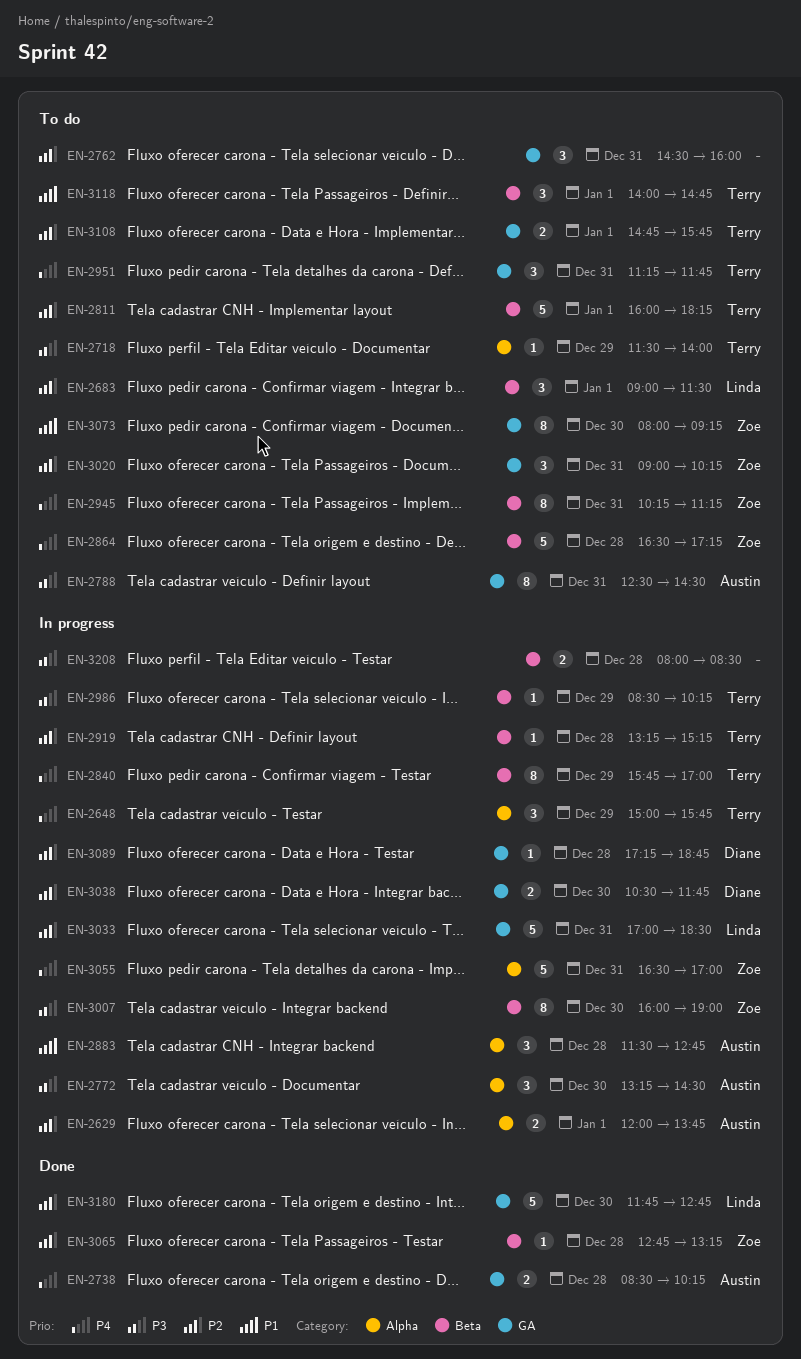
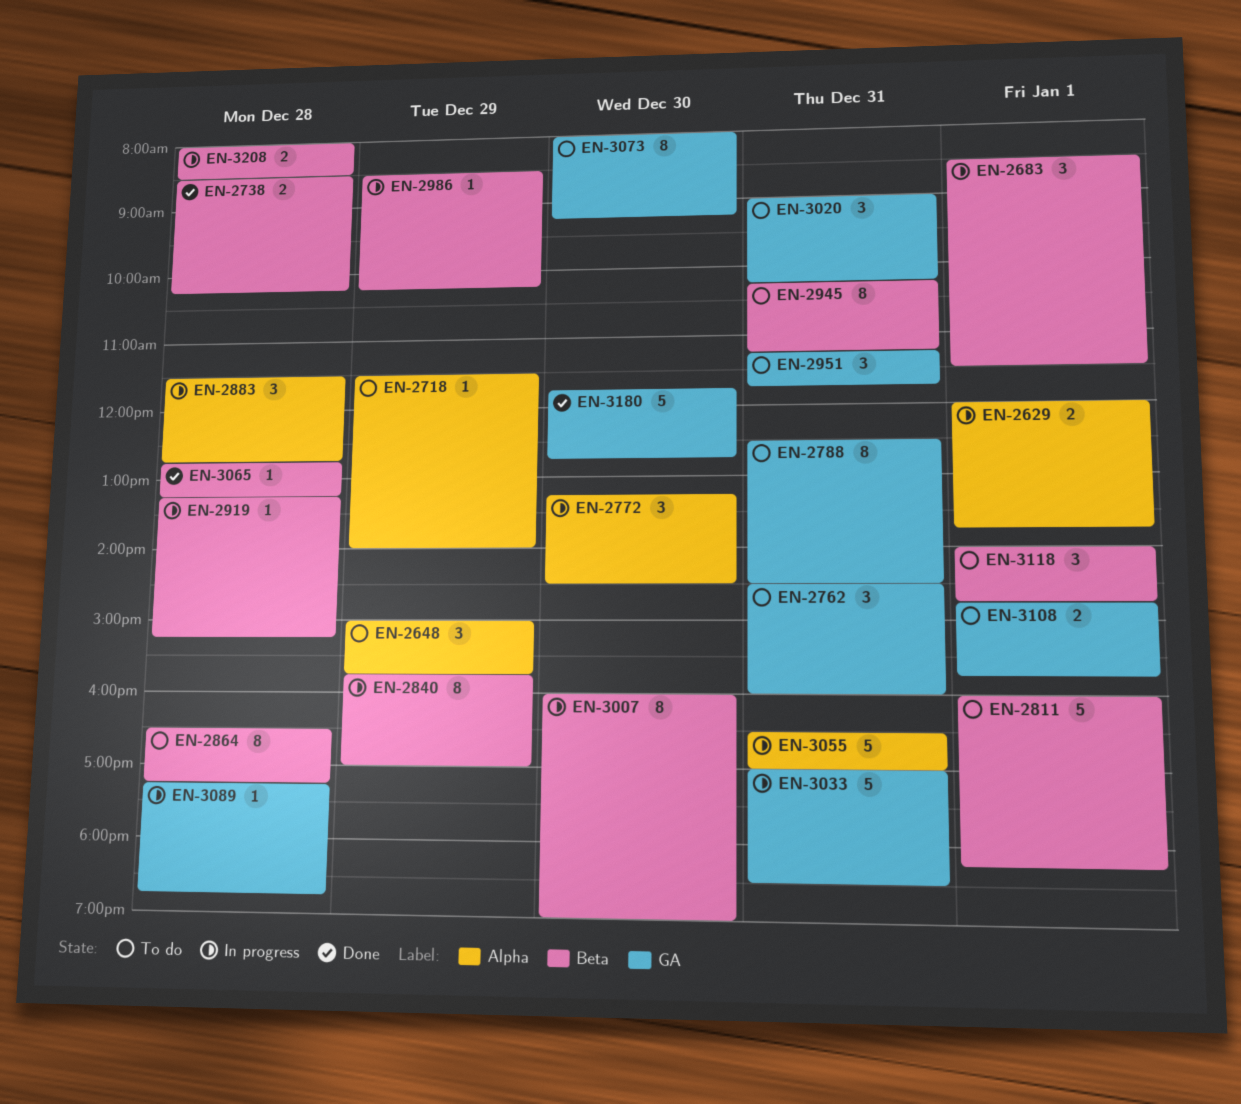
EN-2648, status: In progress -> To do
EN-2683, status: To do -> In progress
EN-2683, begins: 09:00 -> 08:30
EN-2738, label: GA -> Beta
EN-2864, estimate: 5 -> 8
EN-3038: present -> none

